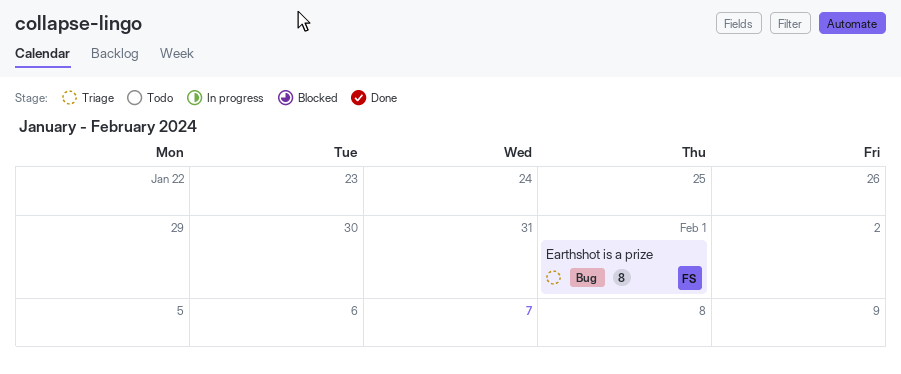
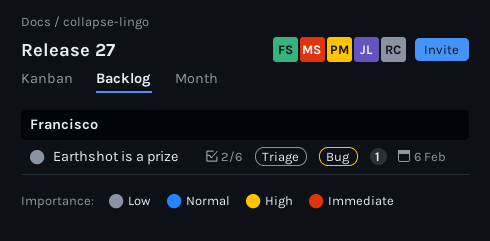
Earthshot is a prize, estimate: 8 -> 1
Earthshot is a prize, due: Feb 1 -> Feb 6

